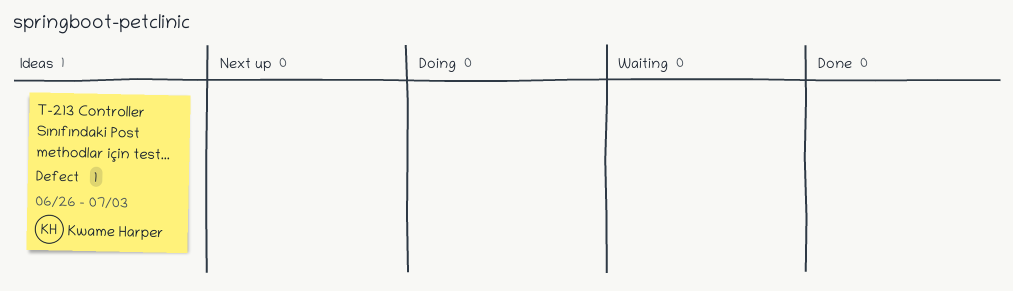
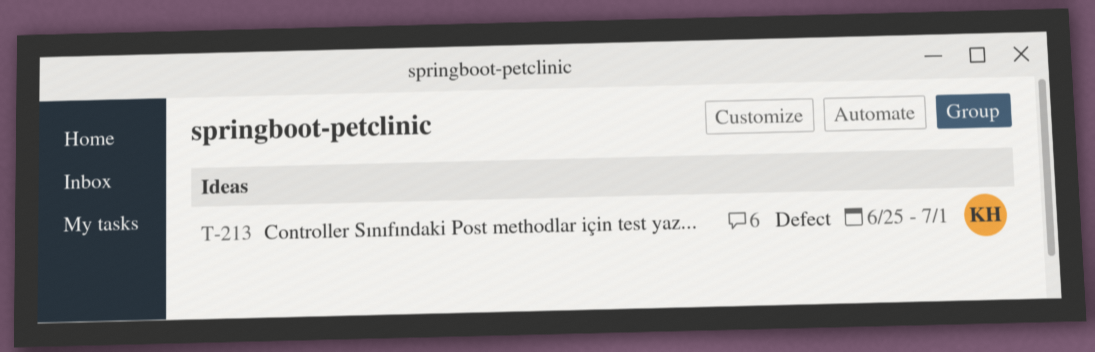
T-213, start: Jun 26 -> Jun 25
T-213, due: Jul 3 -> Jul 1

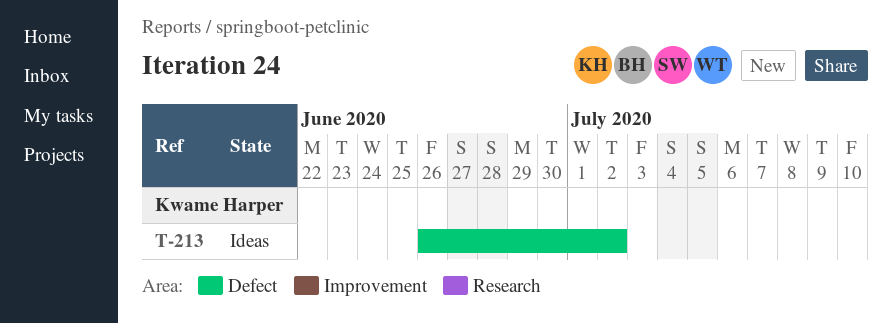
T-213, start: Jun 25 -> Jun 26
T-213, due: Jul 1 -> Jul 2

